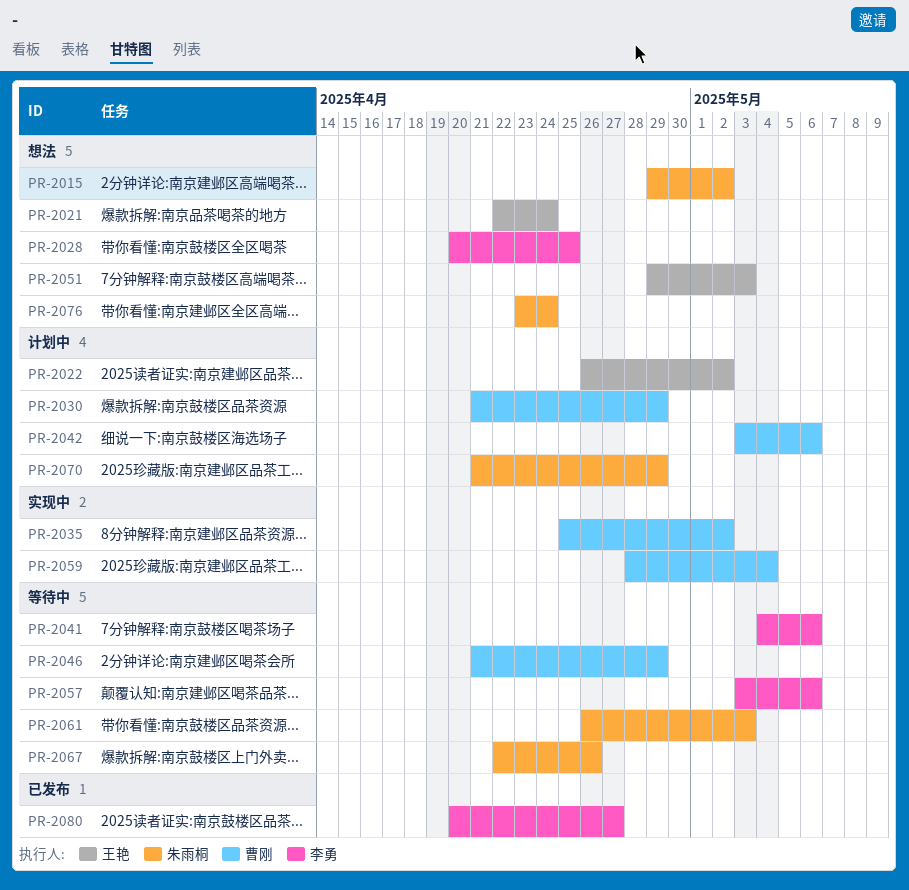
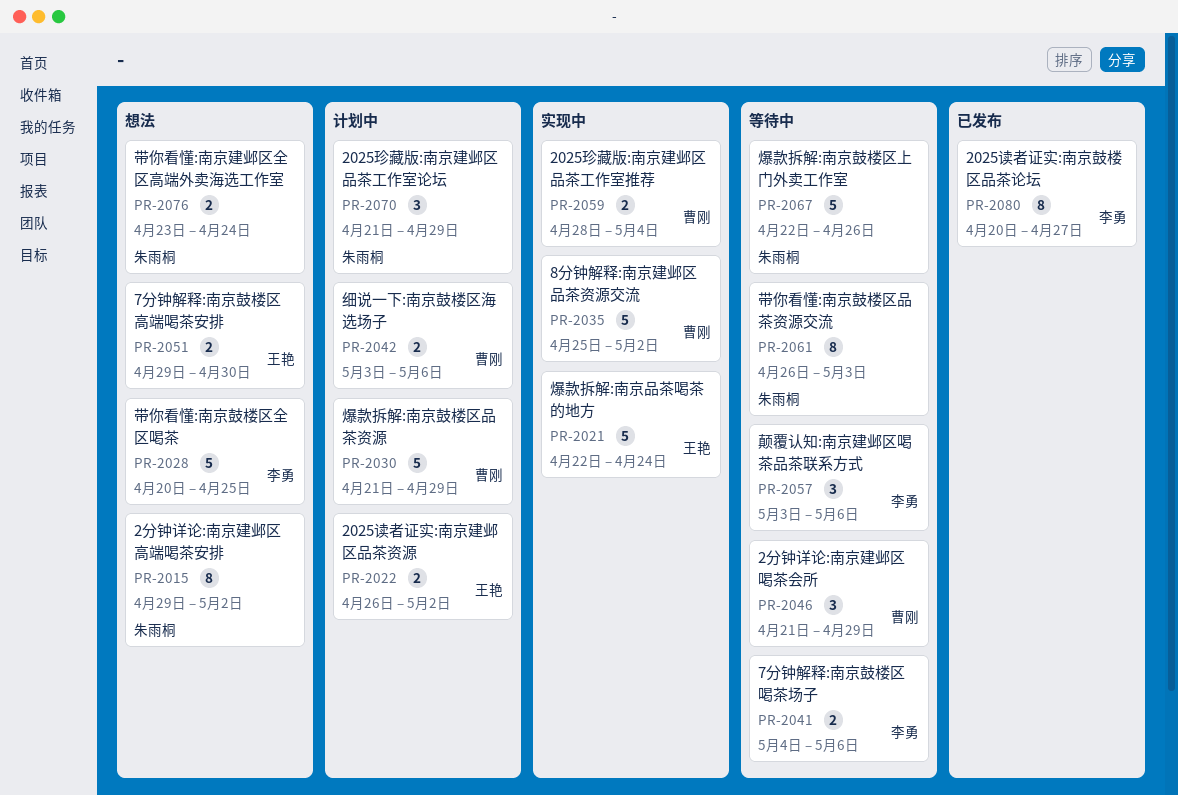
PR-2021, status: 想法 -> 实现中
PR-2051, due: May 3 -> Apr 30

